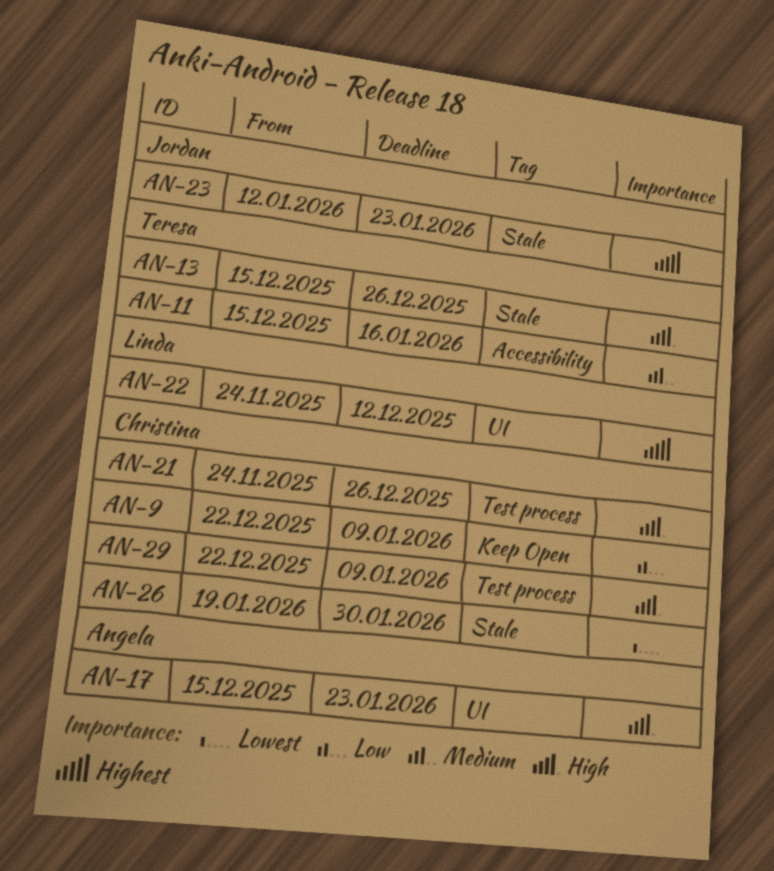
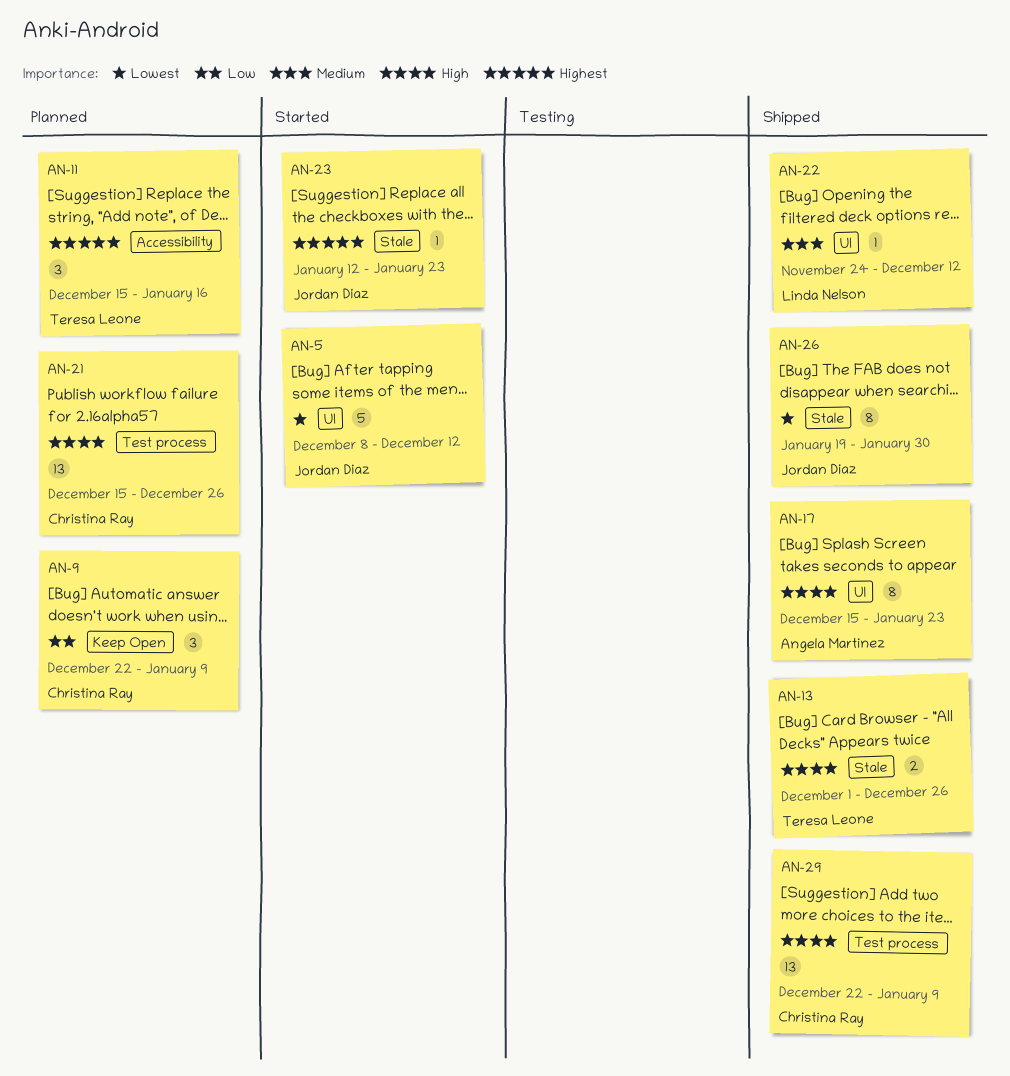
AN-5: none -> present
AN-11, priority: Medium -> Highest
AN-13, start: Dec 15 -> Dec 1
AN-21, start: Nov 24 -> Dec 15
AN-22, priority: Highest -> Medium
AN-26, owner: Christina Ray -> Jordan Diaz

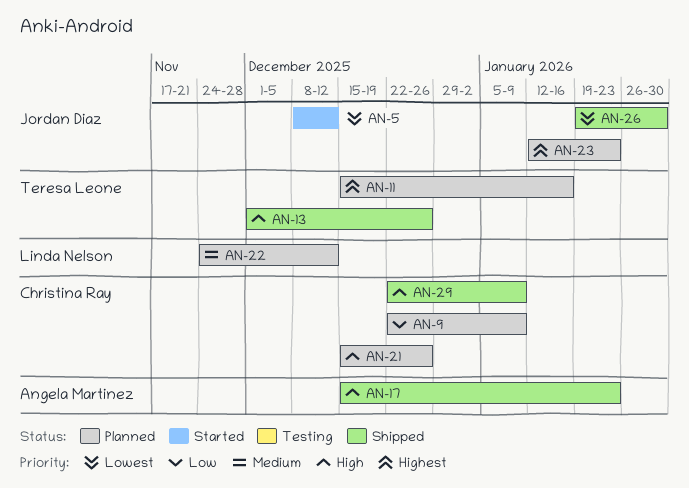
AN-22, status: Shipped -> Planned
AN-23, status: Started -> Planned

